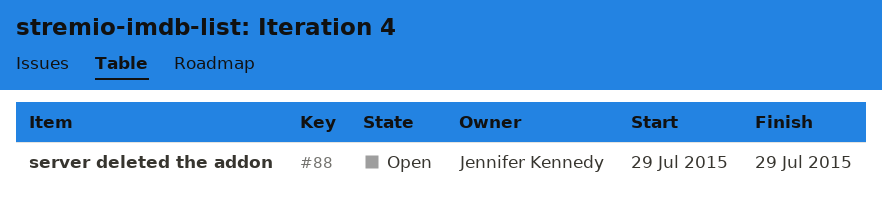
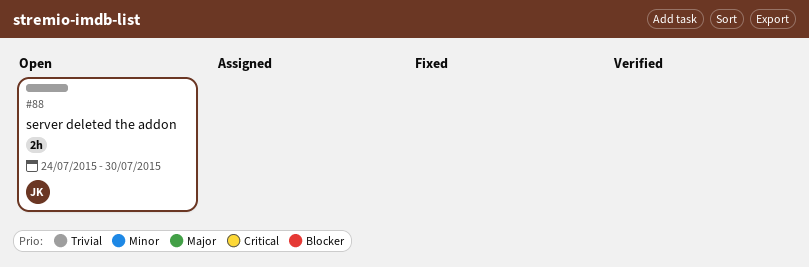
#88, start: Jul 29 -> Jul 24
#88, due: Jul 29 -> Jul 30

